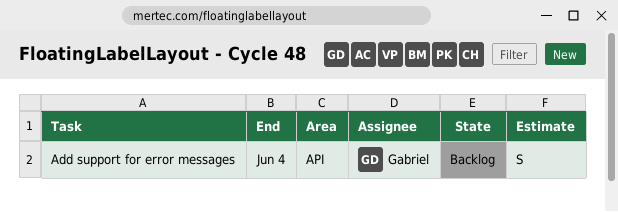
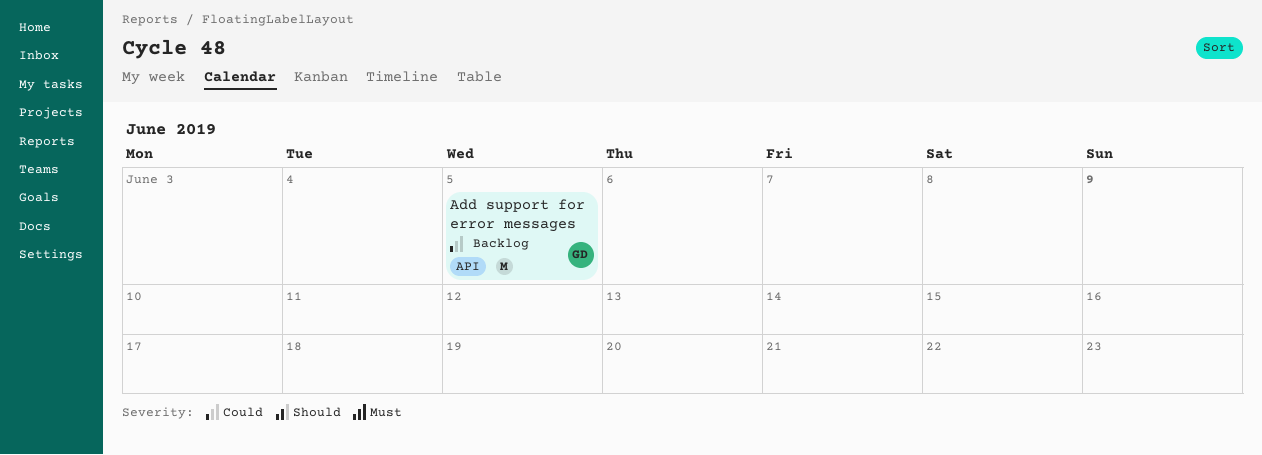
Add support for error messages, estimate: S -> M
Add support for error messages, due: Jun 4 -> Jun 5

